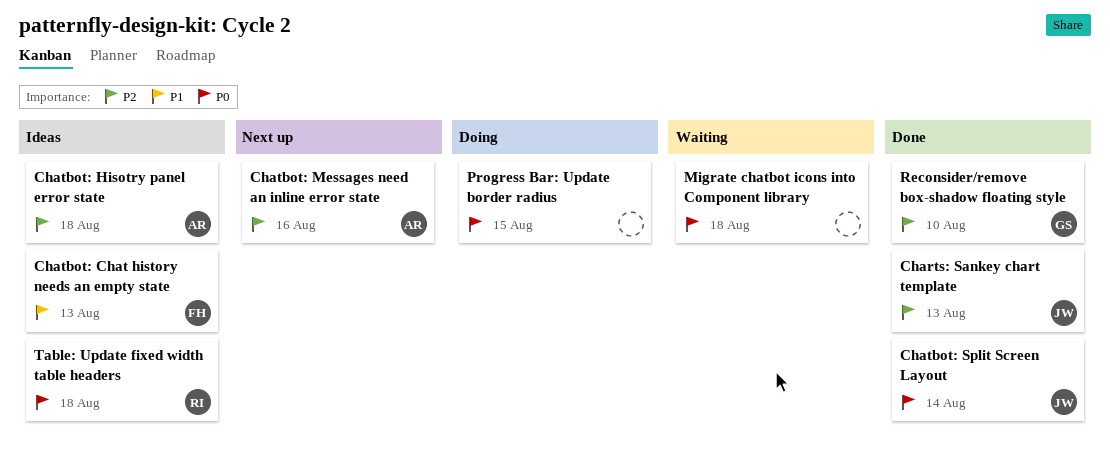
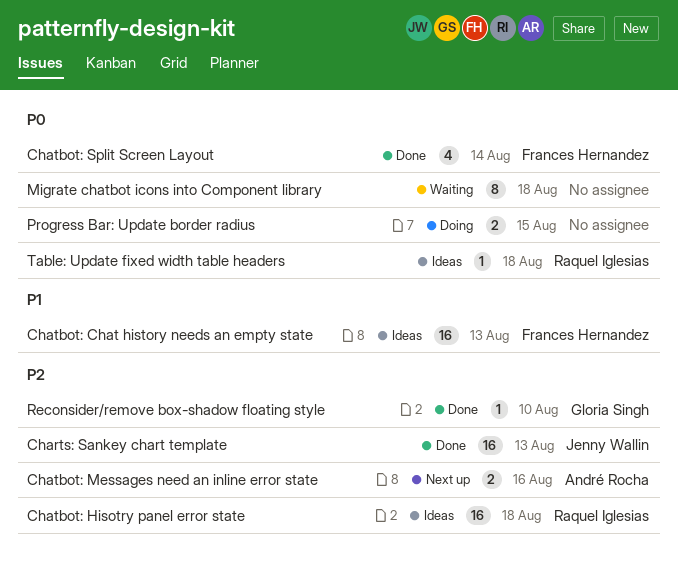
Chatbot: Hisotry panel error state, owner: André Rocha -> Raquel Iglesias
Chatbot: Split Screen Layout, owner: Jenny Wallin -> Frances Hernandez

